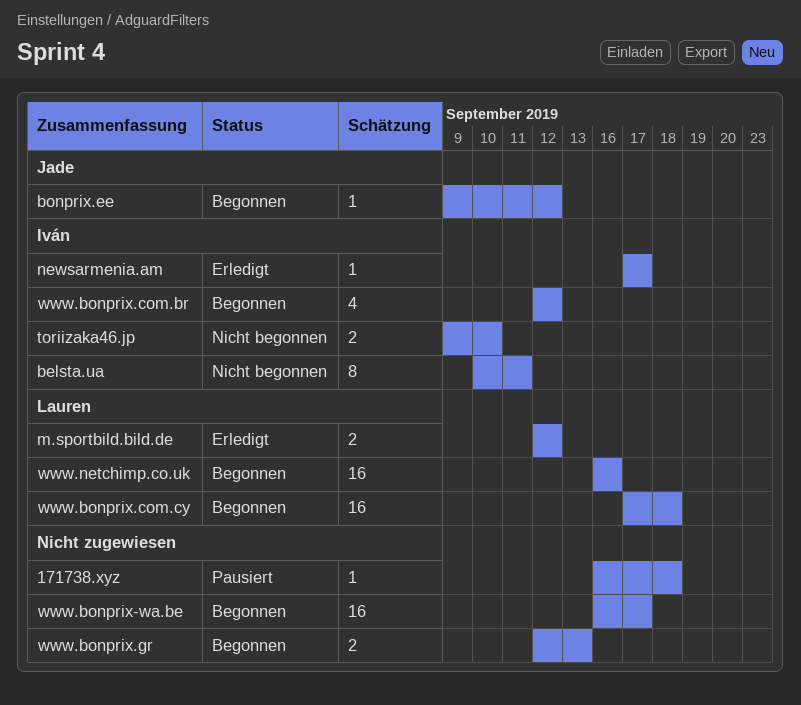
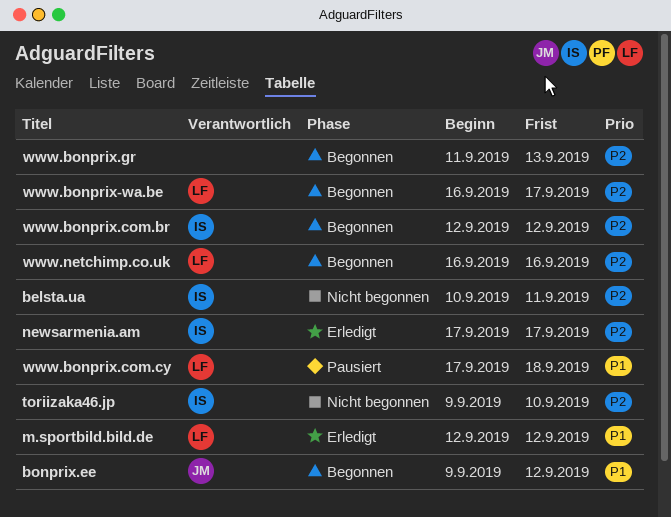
171738.xyz: present -> none
www.bonprix-wa.be, owner: none -> Lauren
www.bonprix.com.cy, status: Begonnen -> Pausiert
www.bonprix.gr, start: Sep 12 -> Sep 11

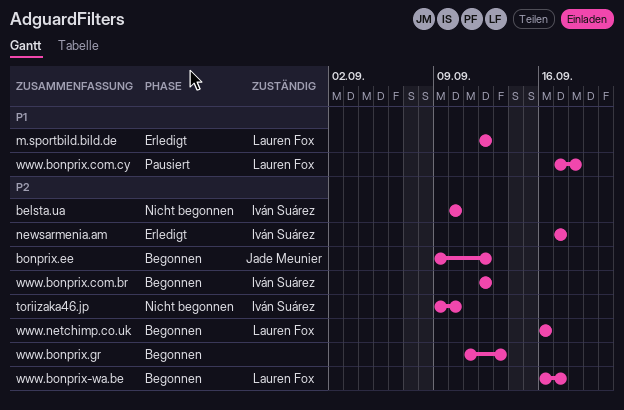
belsta.ua, due: Sep 11 -> Sep 10
bonprix.ee, priority: P1 -> P2

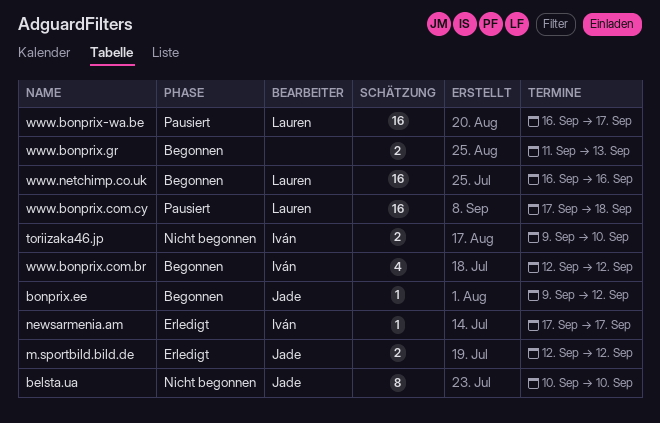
belsta.ua, owner: Iván Suárez -> Jade Meunier
m.sportbild.bild.de, owner: Lauren Fox -> Jade Meunier
www.bonprix-wa.be, status: Begonnen -> Pausiert

